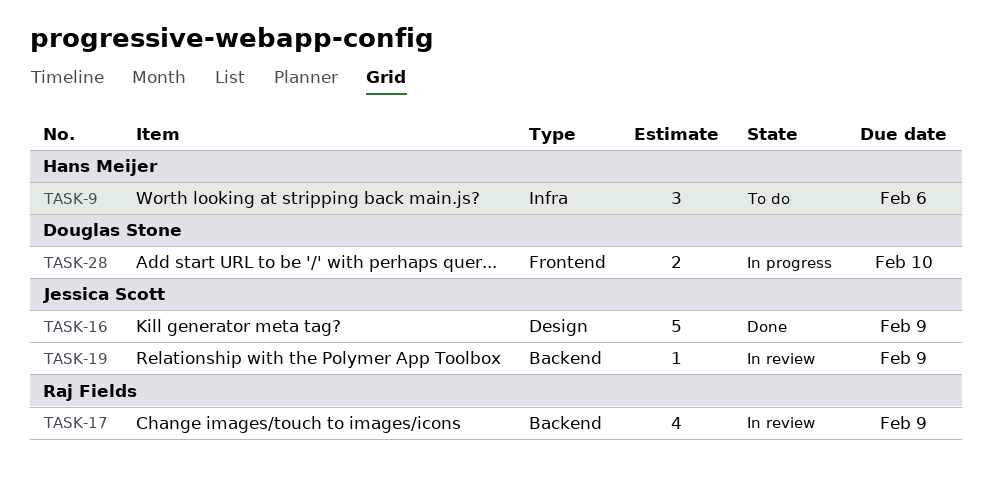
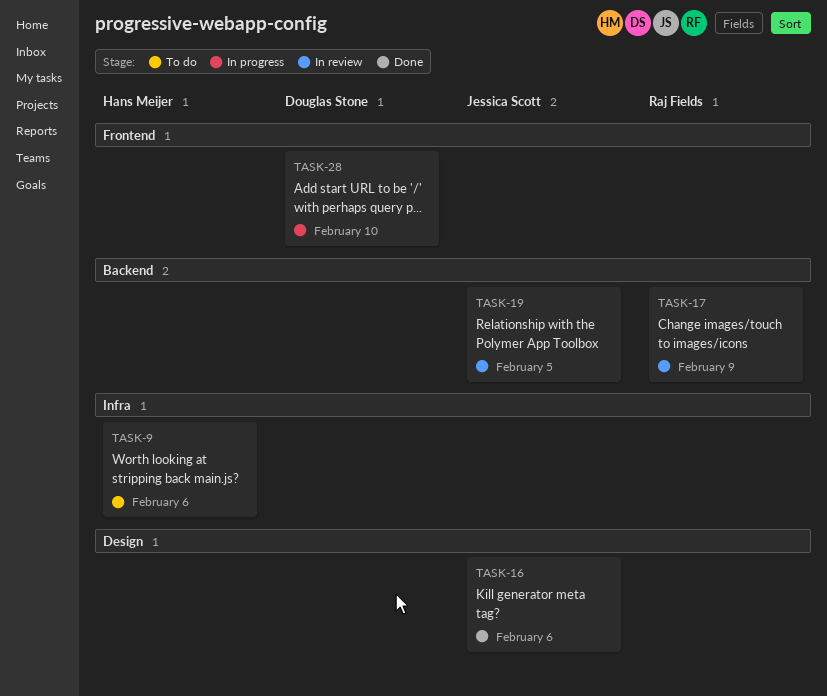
TASK-16, due: Feb 9 -> Feb 6
TASK-19, due: Feb 9 -> Feb 5

